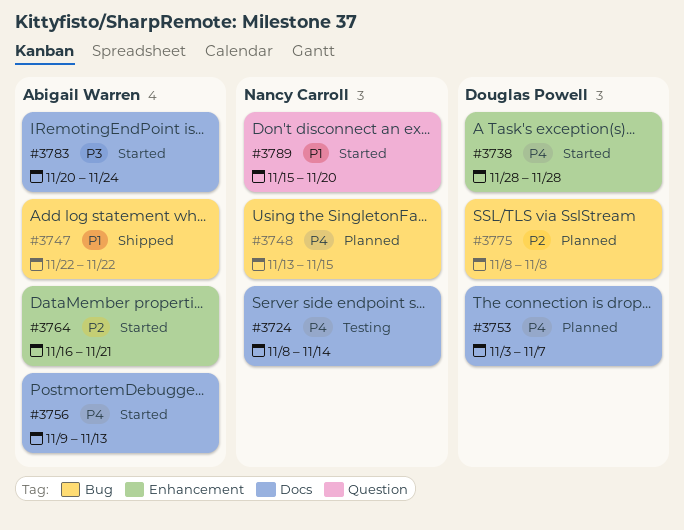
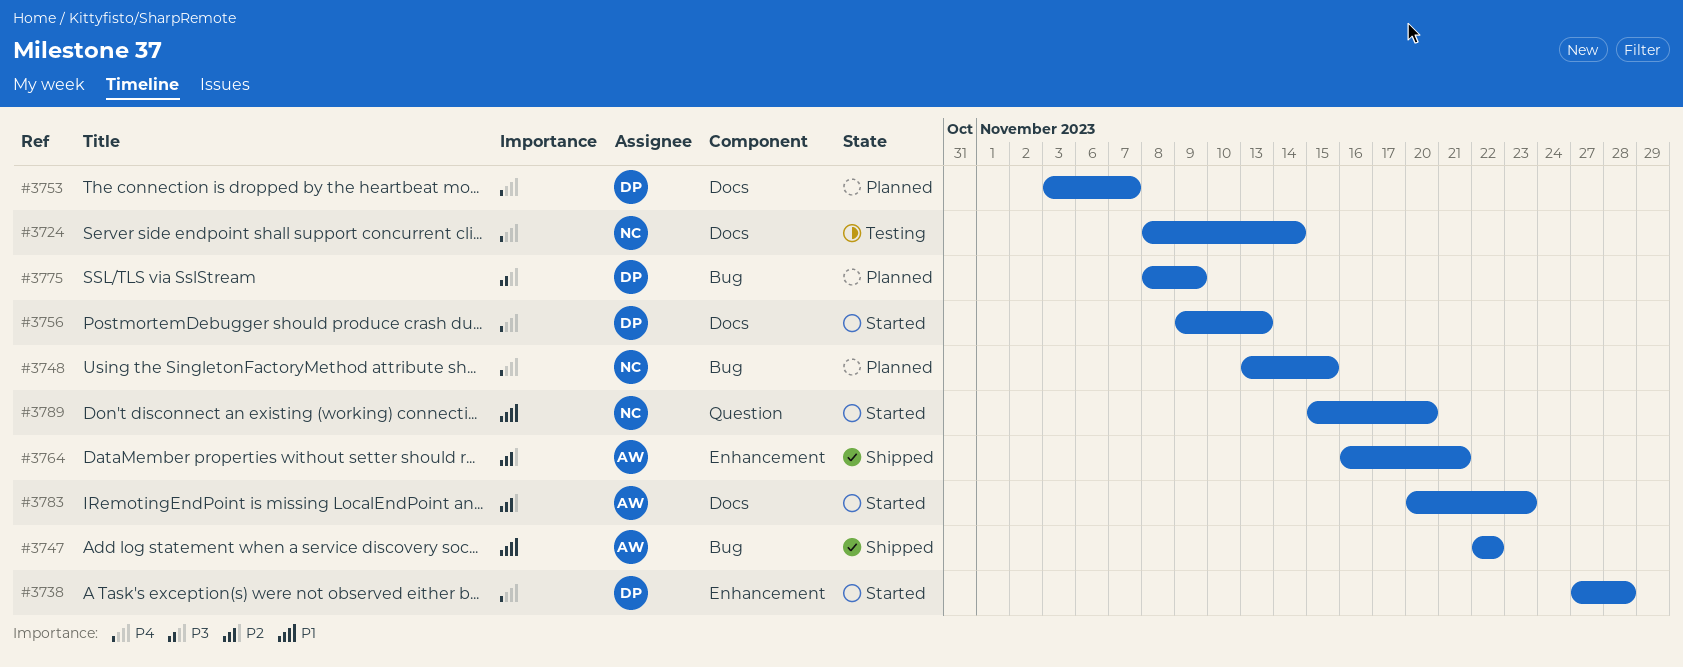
#3738, start: Nov 28 -> Nov 27
#3756, owner: Abigail Warren -> Douglas Powell
#3764, status: Started -> Shipped
#3775, priority: P2 -> P3
#3775, due: Nov 8 -> Nov 9
#3783, priority: P3 -> P2
#3783, due: Nov 24 -> Nov 23

